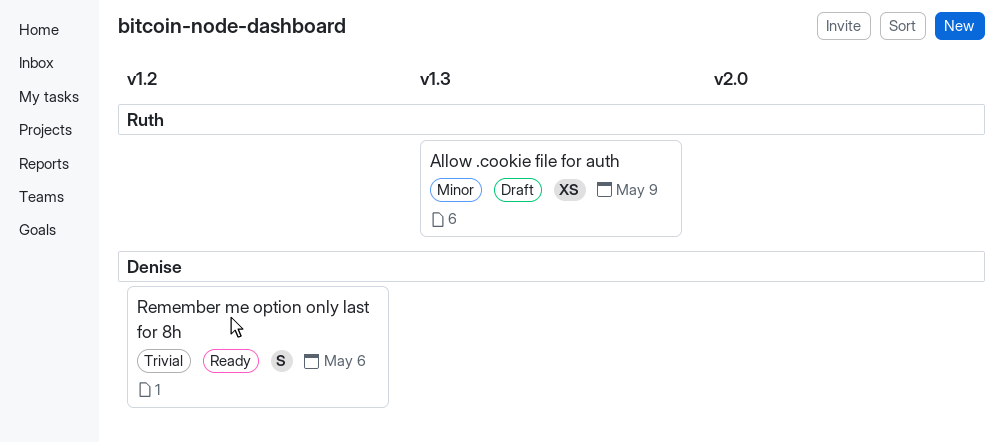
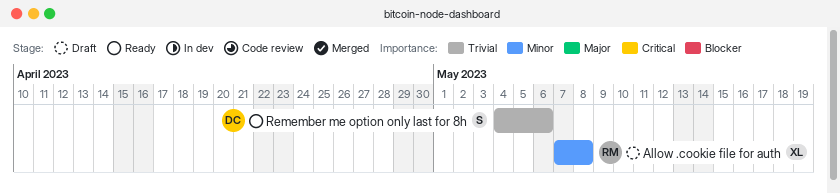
Allow .cookie file for auth, estimate: XS -> XL
Allow .cookie file for auth, due: May 9 -> May 8

